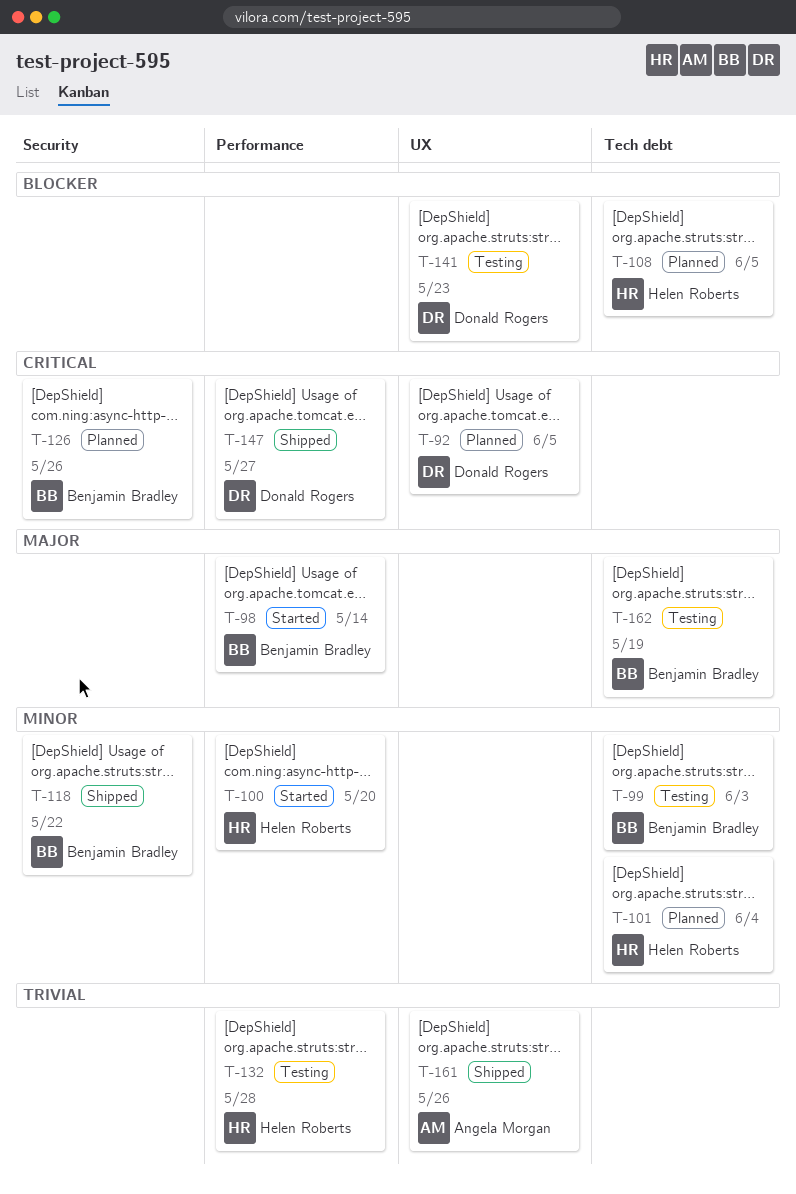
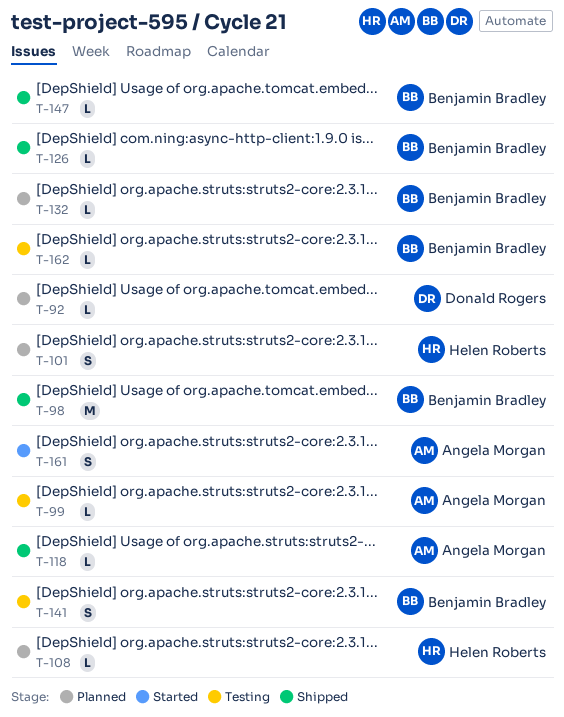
T-98, status: Started -> Shipped
T-99, owner: Benjamin Bradley -> Angela Morgan
T-100: present -> none
T-118, owner: Benjamin Bradley -> Angela Morgan
T-126, status: Planned -> Shipped
T-132, status: Testing -> Planned
T-132, owner: Helen Roberts -> Benjamin Bradley
T-141, owner: Donald Rogers -> Benjamin Bradley
T-147, owner: Donald Rogers -> Benjamin Bradley
T-161, status: Shipped -> Started

